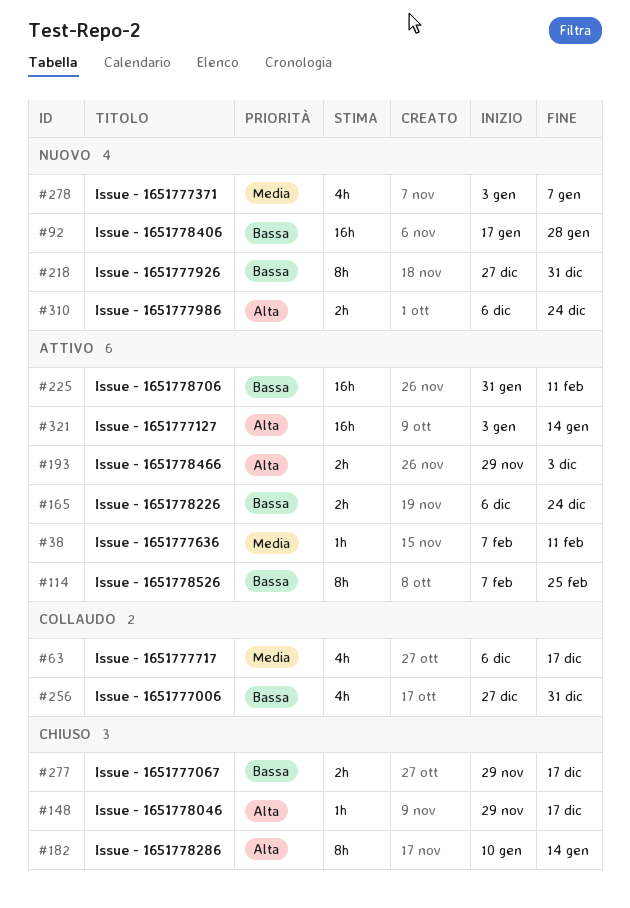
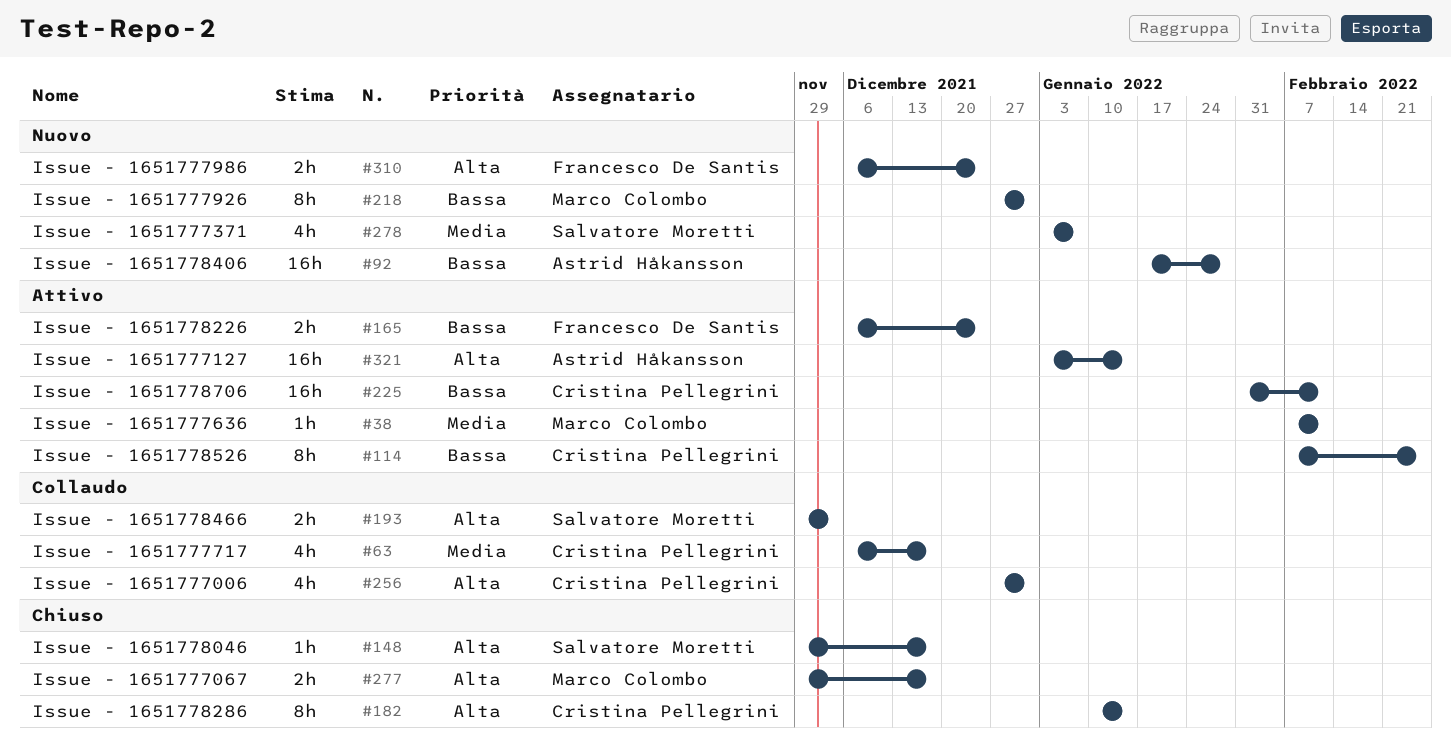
#193, status: Attivo -> Collaudo
#256, priority: Bassa -> Alta
#277, priority: Bassa -> Alta

